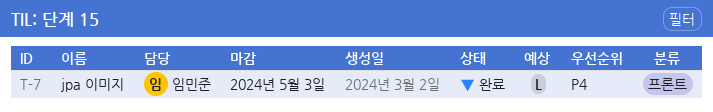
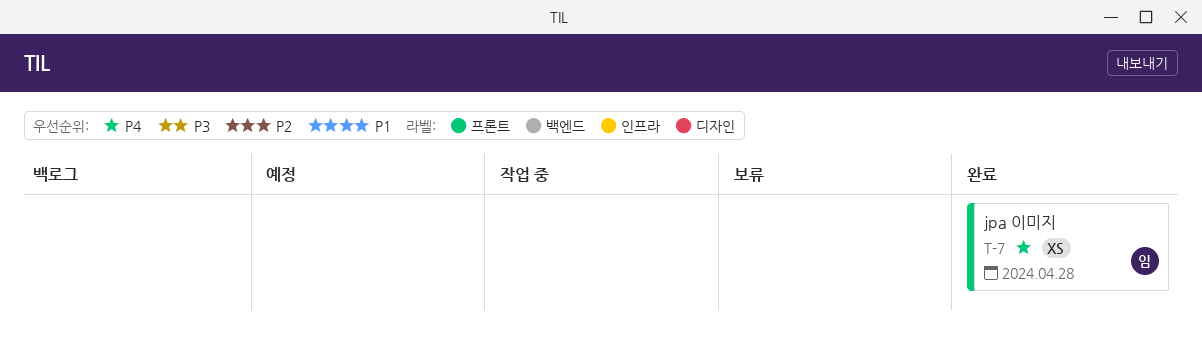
T-7, estimate: L -> XS
T-7, due: May 3 -> Apr 28

